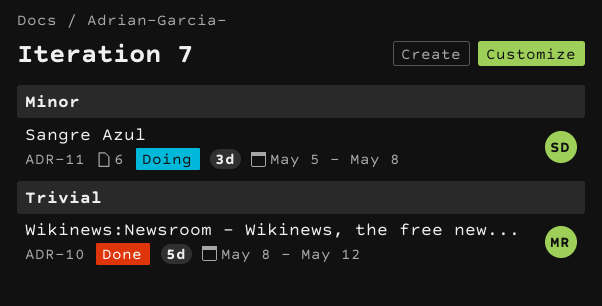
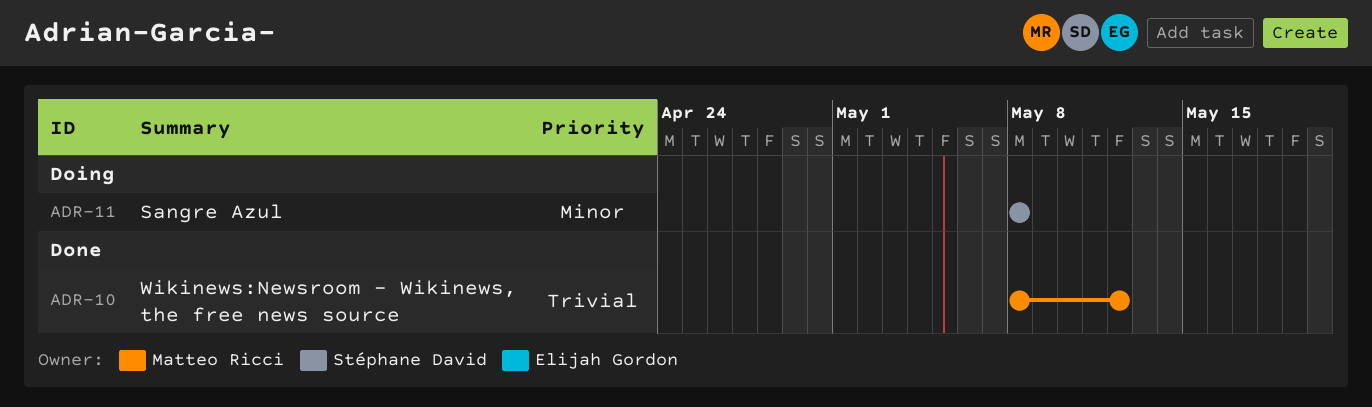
ADR-11, start: May 5 -> May 8

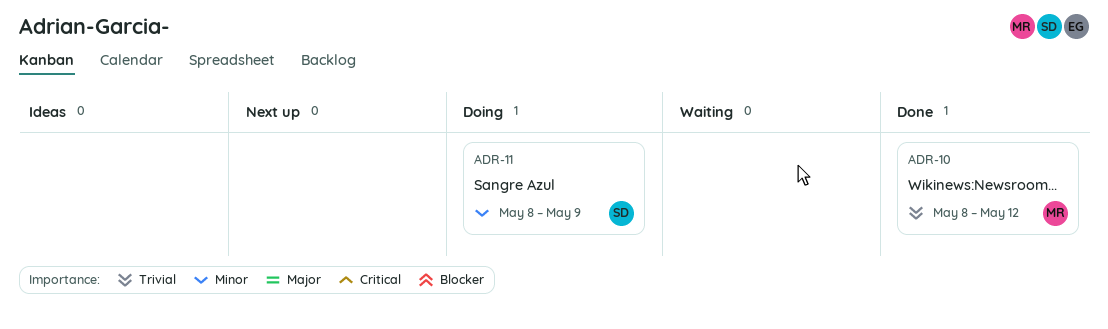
ADR-11, due: May 8 -> May 9

